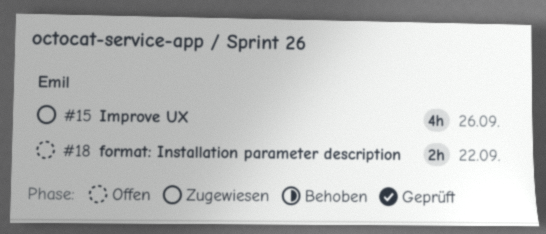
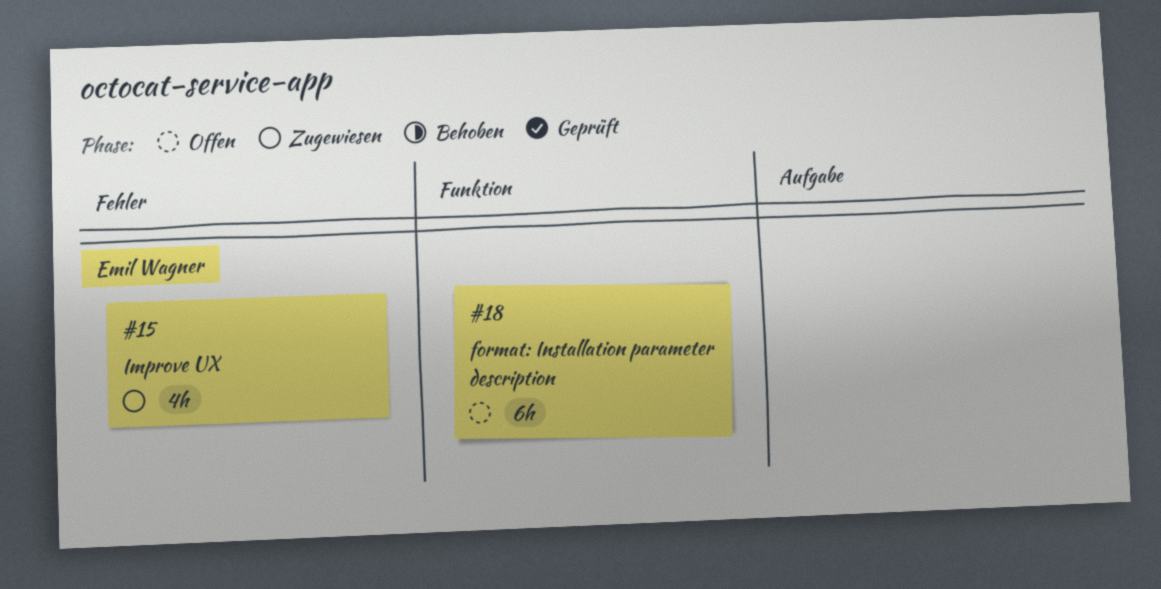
#18, estimate: 2h -> 6h

